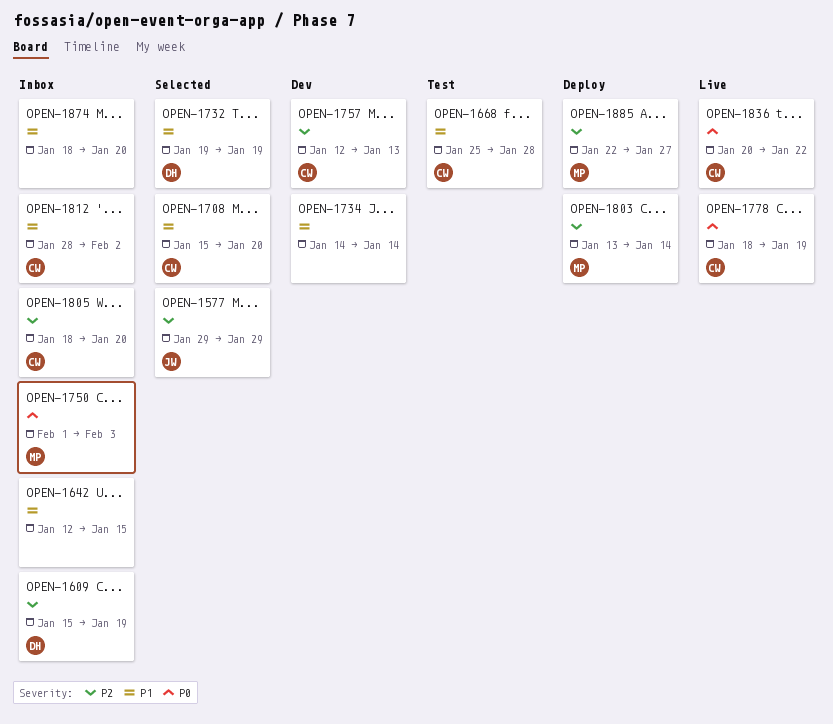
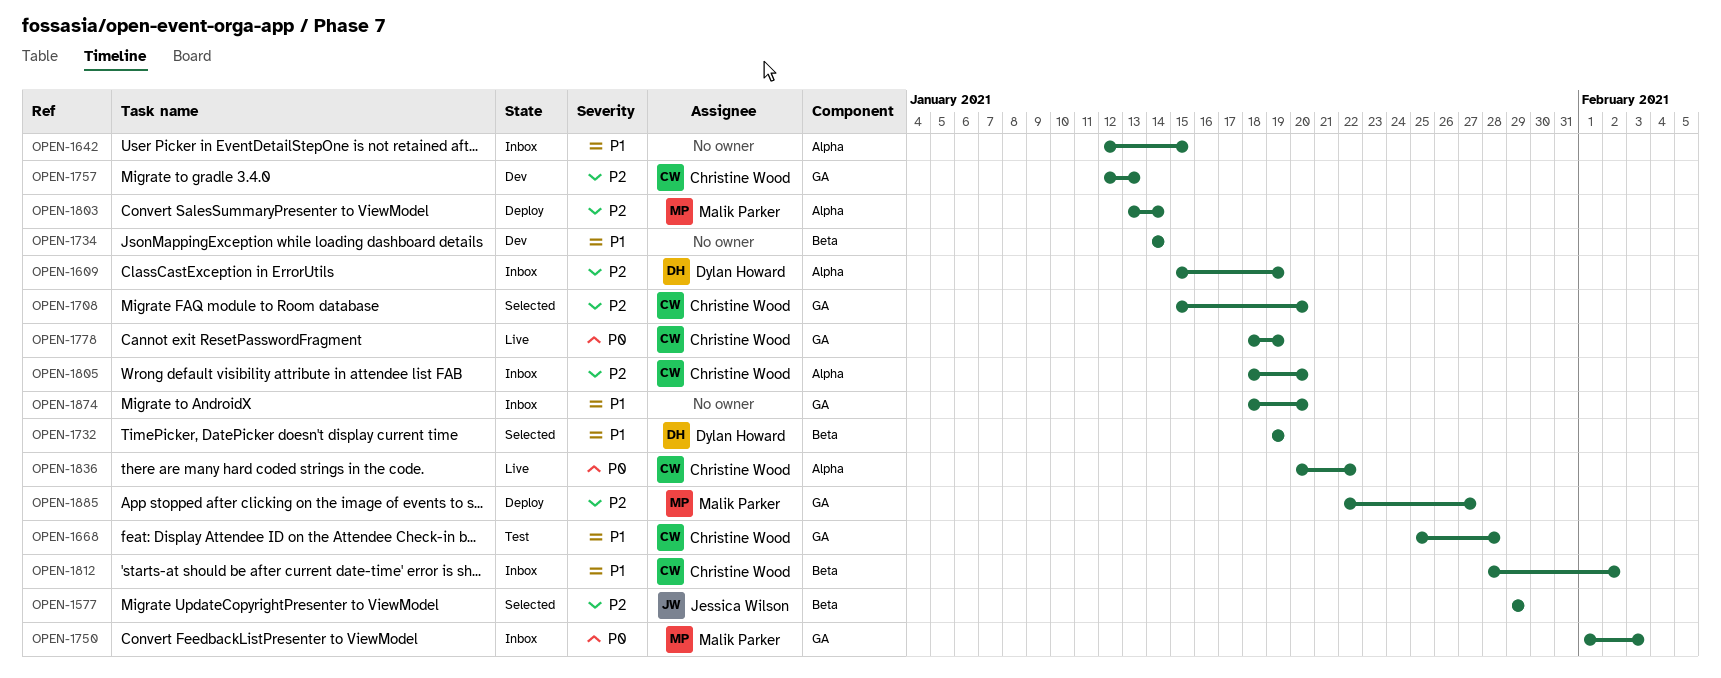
OPEN-1708, priority: P1 -> P2

